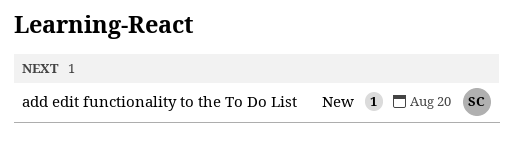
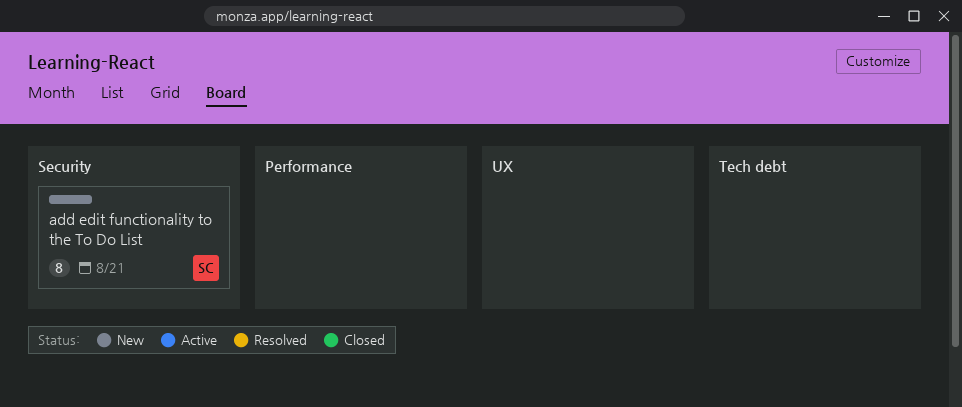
add edit functionality to the To Do List, estimate: 1 -> 8
add edit functionality to the To Do List, due: Aug 20 -> Aug 21

